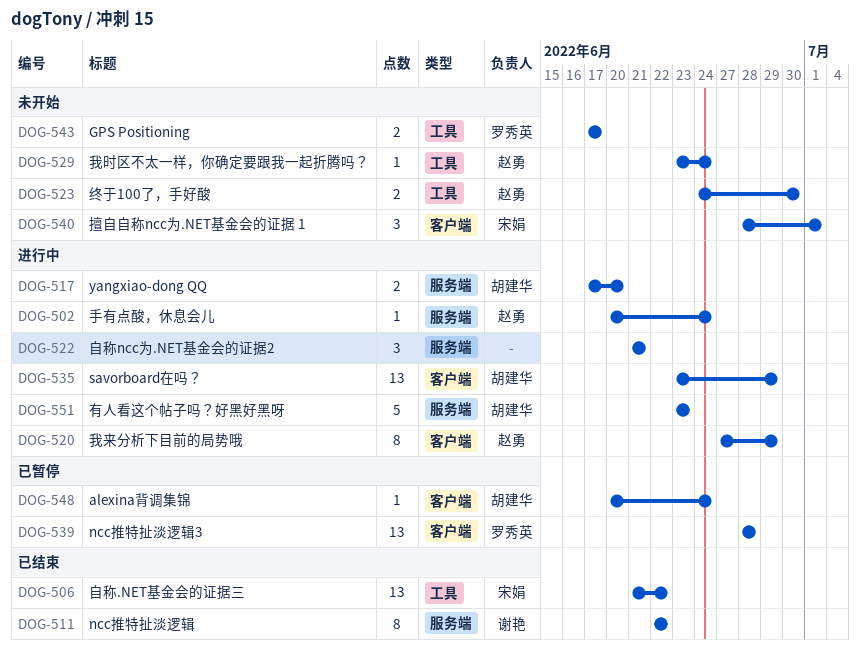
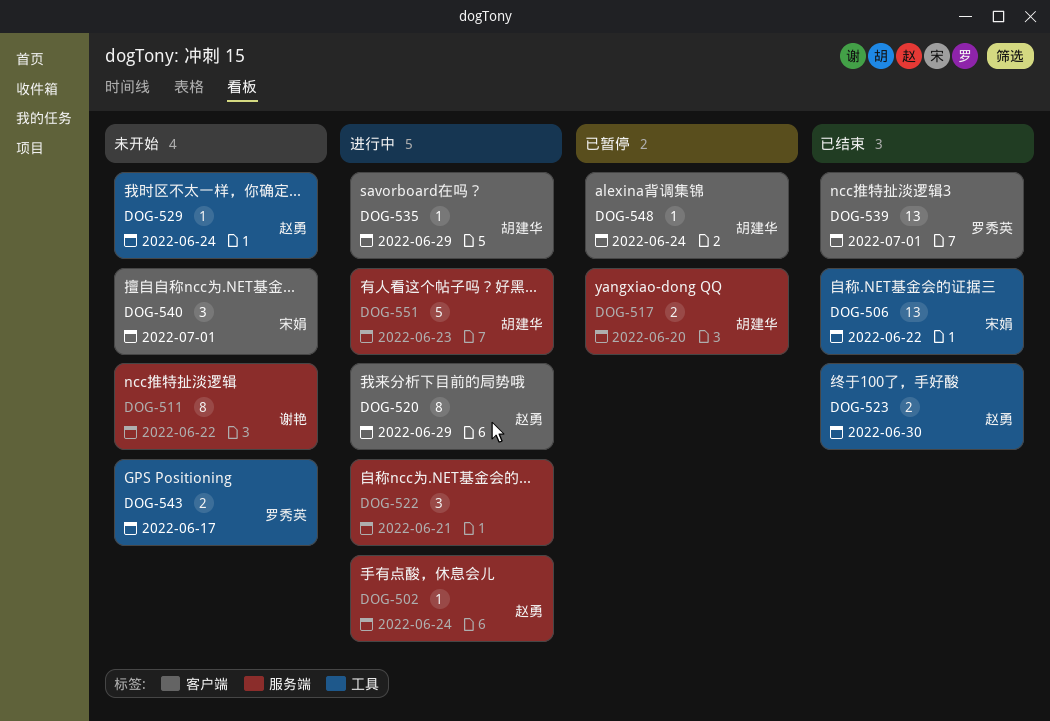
DOG-511, status: 已结束 -> 未开始
DOG-517, status: 进行中 -> 已暂停
DOG-523, status: 未开始 -> 已结束
DOG-535, estimate: 13 -> 1
DOG-539, status: 已暂停 -> 已结束
DOG-539, due: Jun 28 -> Jul 1

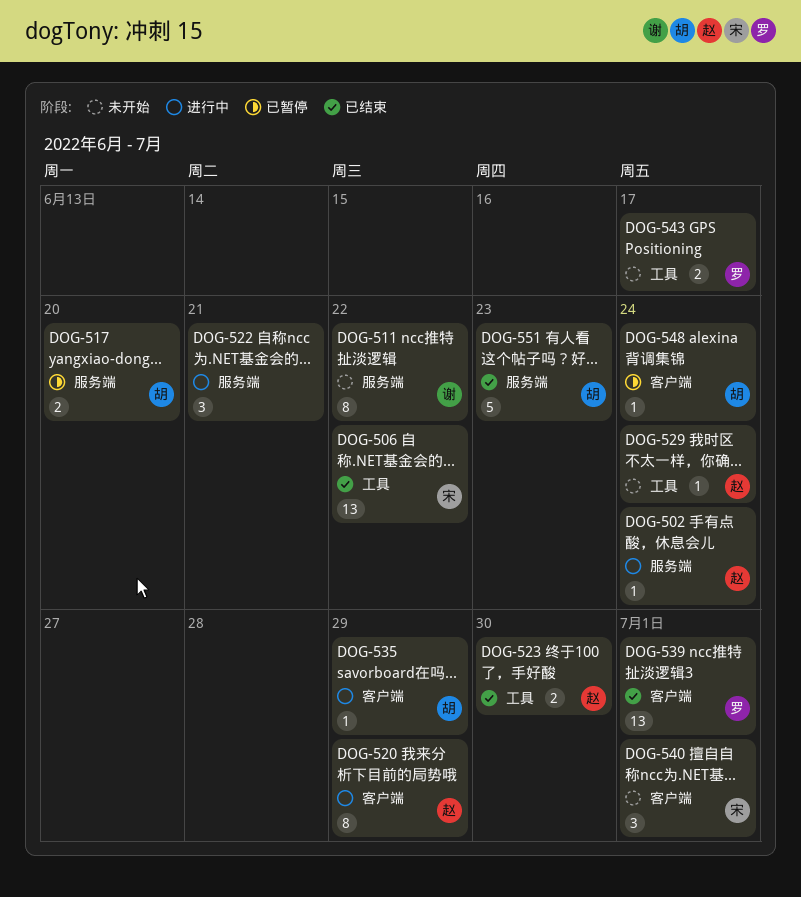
DOG-551, status: 进行中 -> 已结束

